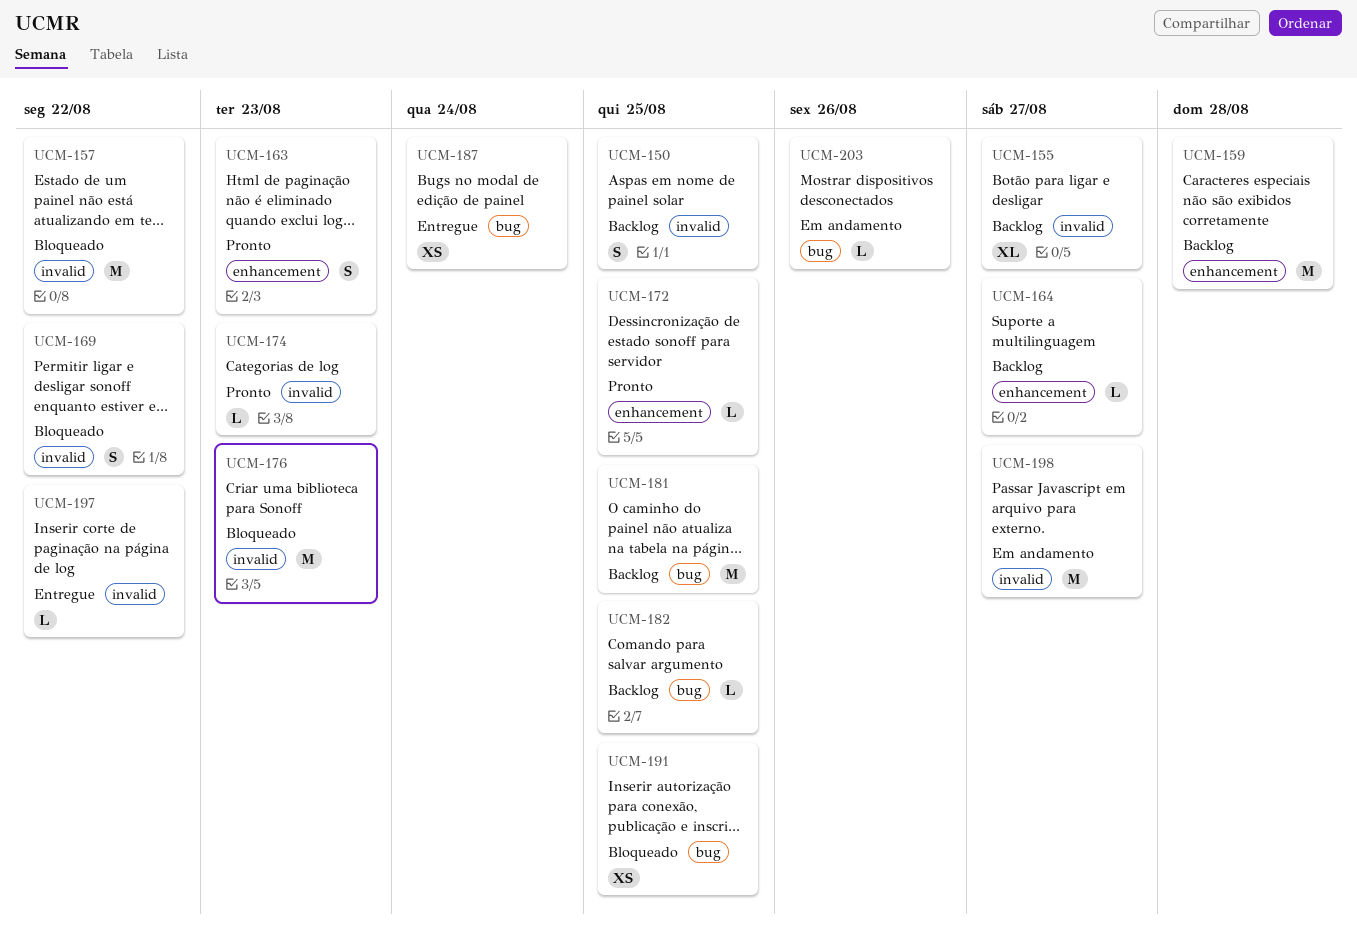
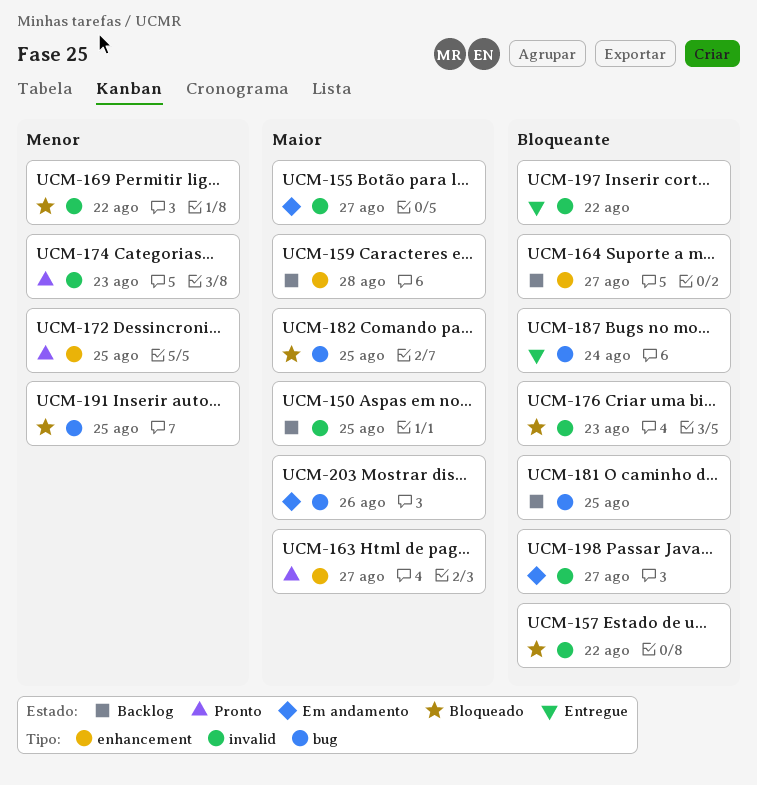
UCM-155, status: Backlog -> Em andamento
UCM-163, due: Aug 23 -> Aug 27
UCM-182, status: Backlog -> Bloqueado

